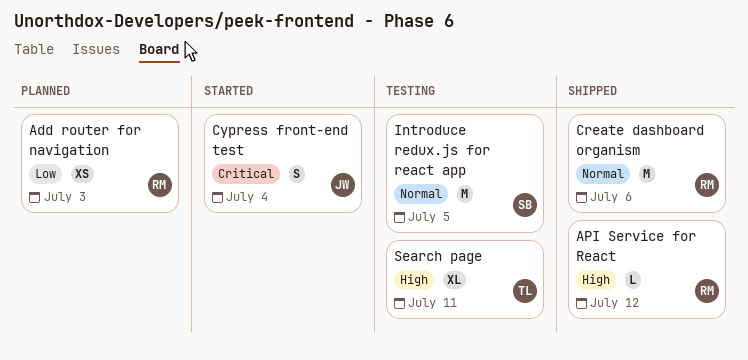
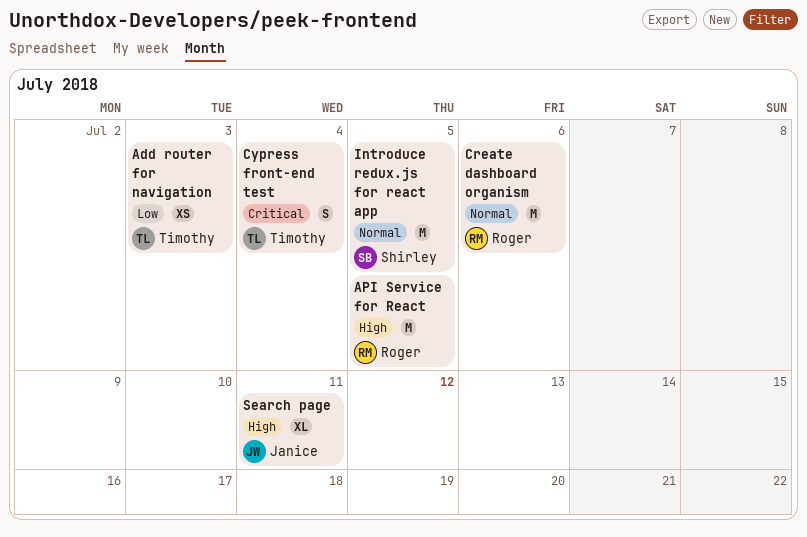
Add router for navigation, owner: Roger -> Timothy
API Service for React, estimate: L -> M
API Service for React, due: Jul 12 -> Jul 5
Cypress front-end test, owner: Janice -> Timothy
Search page, owner: Timothy -> Janice

